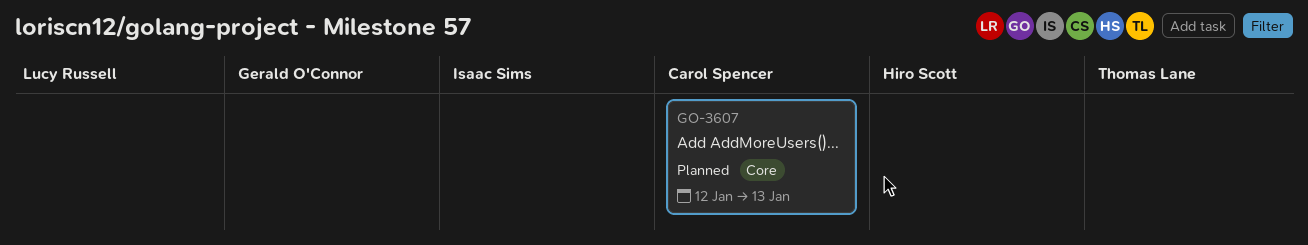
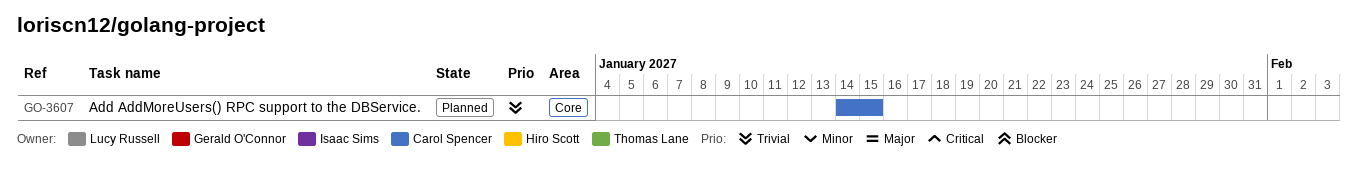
GO-3607, start: Jan 12 -> Jan 14
GO-3607, due: Jan 13 -> Jan 15

